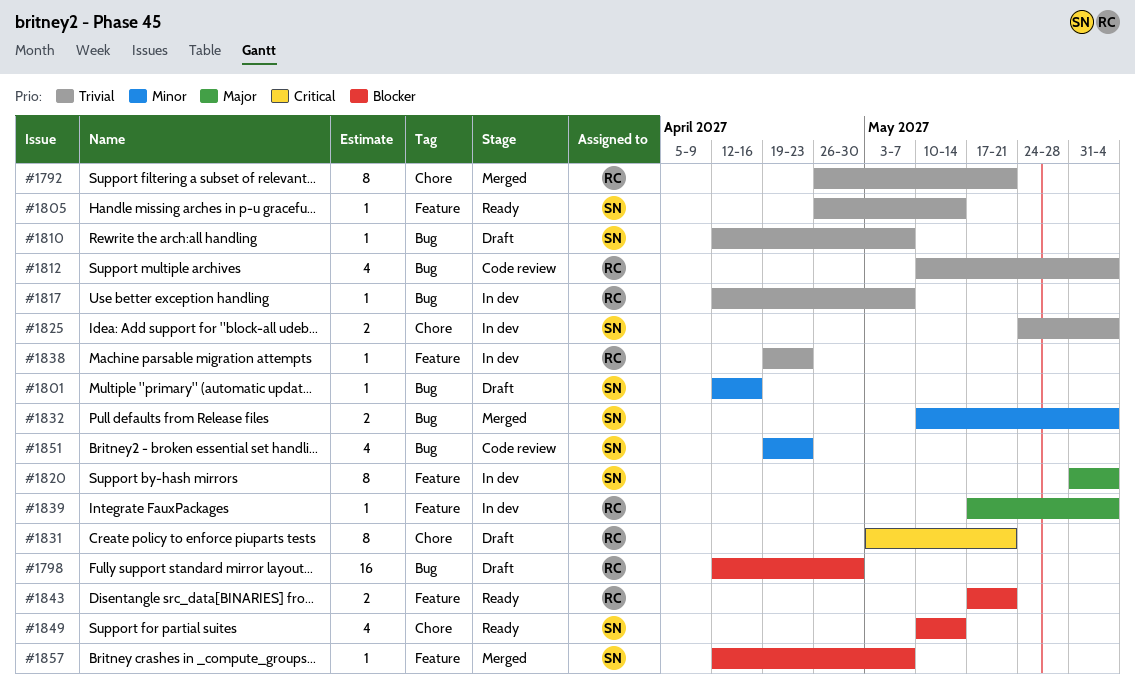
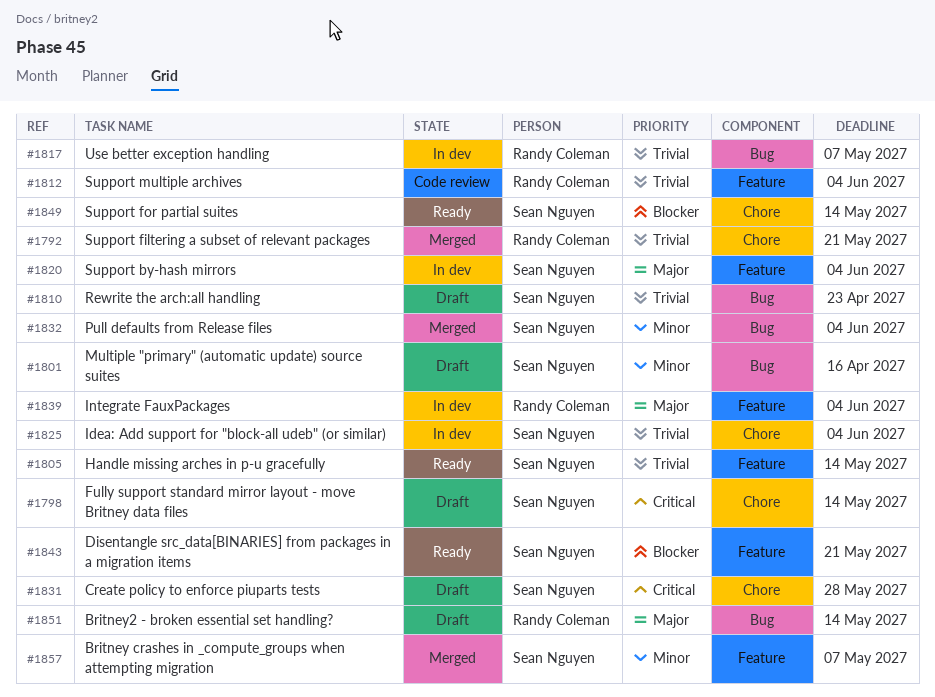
#1798, owner: Randy Coleman -> Sean Nguyen
#1798, priority: Blocker -> Critical
#1798, label: Bug -> Chore
#1798, due: Apr 30 -> May 14
#1810, due: May 7 -> Apr 23
#1812, label: Bug -> Feature
#1831, owner: Randy Coleman -> Sean Nguyen
#1831, due: May 21 -> May 28
#1838: present -> none
#1843, owner: Randy Coleman -> Sean Nguyen
#1851, status: Code review -> Draft
#1851, owner: Sean Nguyen -> Randy Coleman
#1851, priority: Minor -> Major
#1851, due: Apr 23 -> May 14
#1857, priority: Blocker -> Minor

